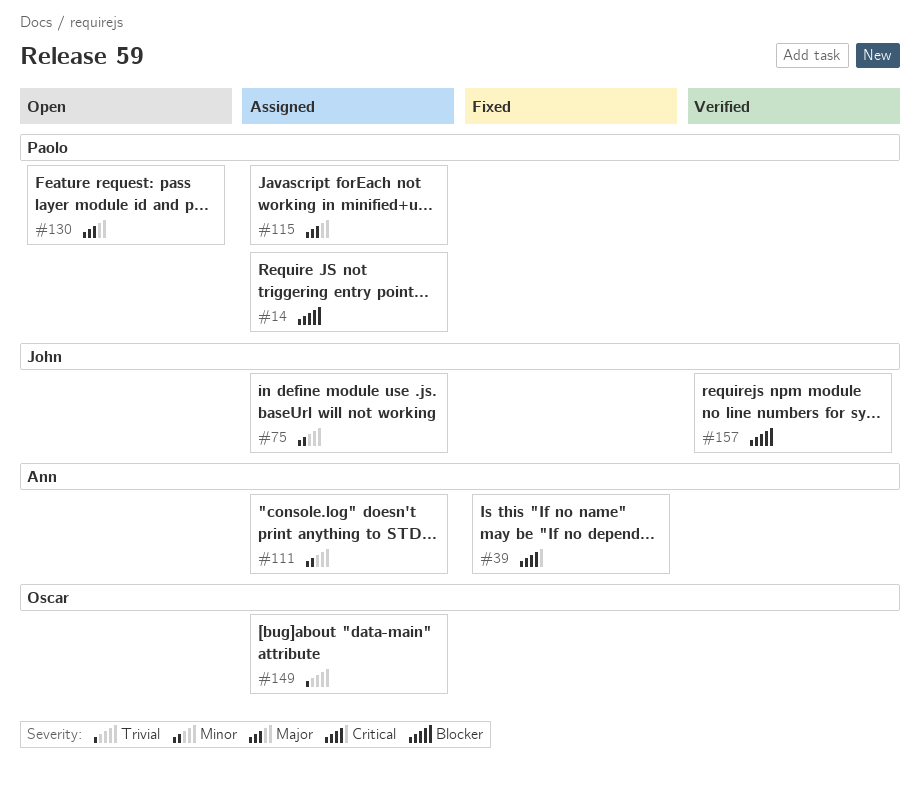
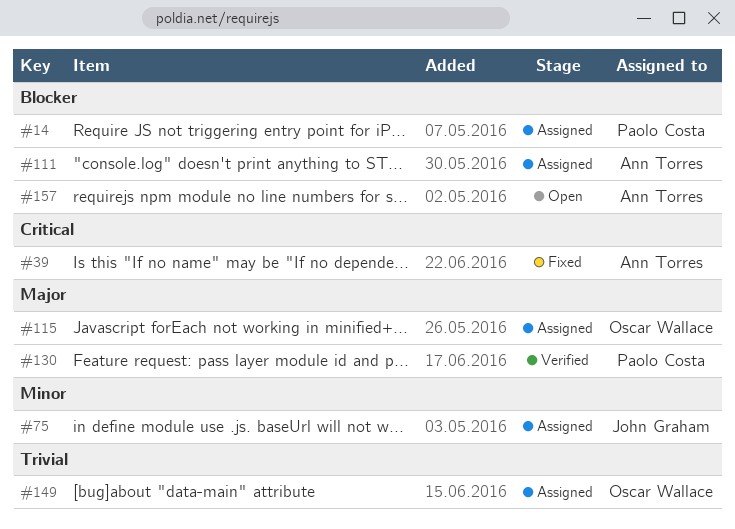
#111, priority: Minor -> Blocker
#115, owner: Paolo Costa -> Oscar Wallace
#130, status: Open -> Verified
#157, status: Verified -> Open
#157, owner: John Graham -> Ann Torres

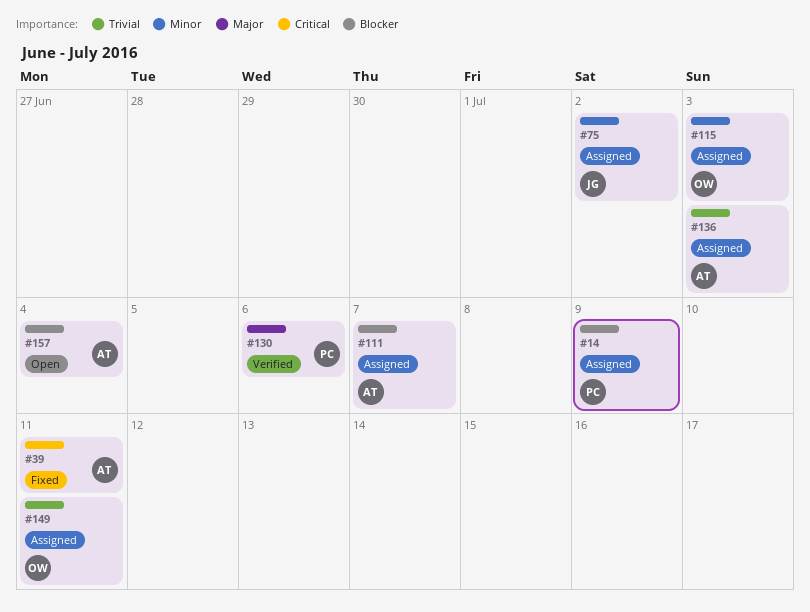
#115, priority: Major -> Minor
#136: none -> present

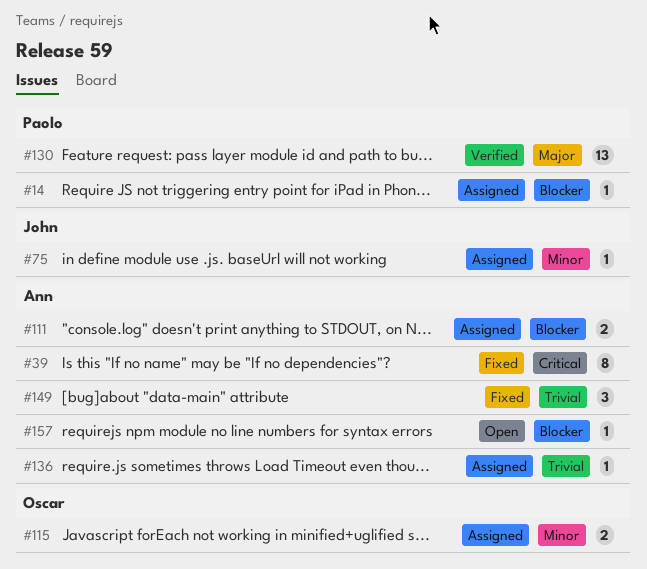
#149, status: Assigned -> Fixed
#149, owner: Oscar -> Ann

